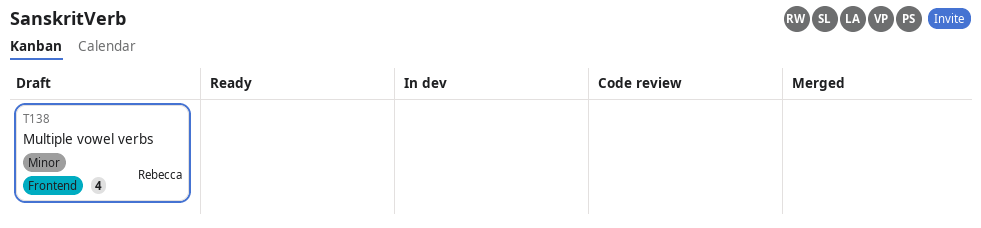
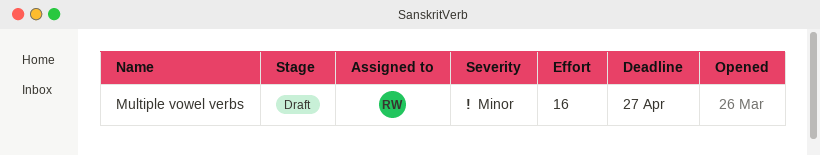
Multiple vowel verbs, estimate: 4 -> 16

